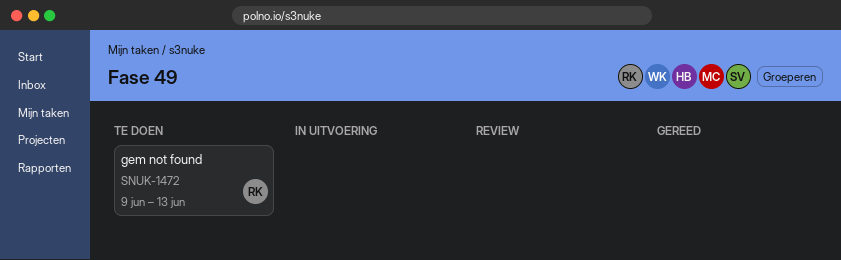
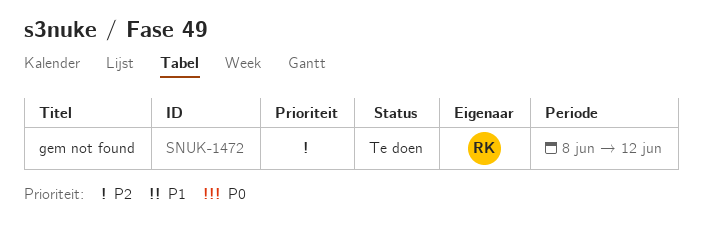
SNUK-1472, start: Jun 9 -> Jun 8
SNUK-1472, due: Jun 13 -> Jun 12

